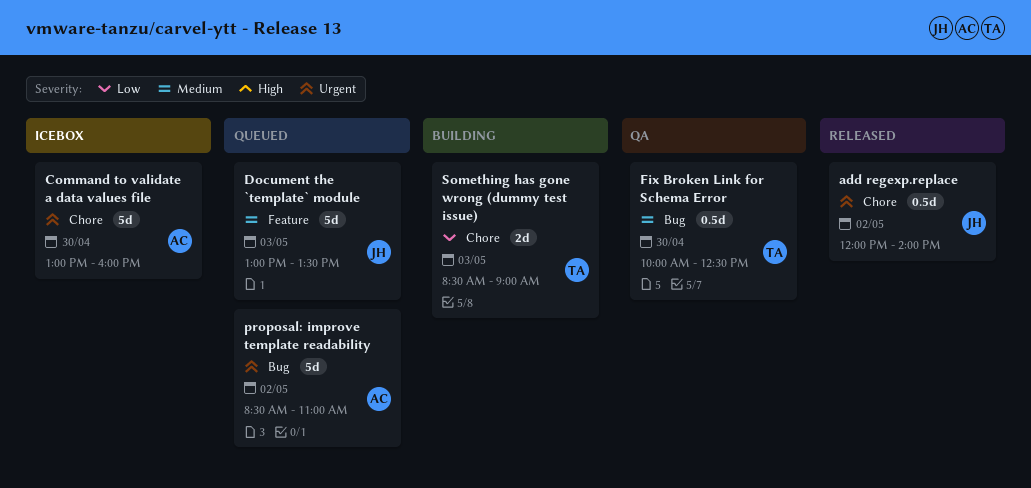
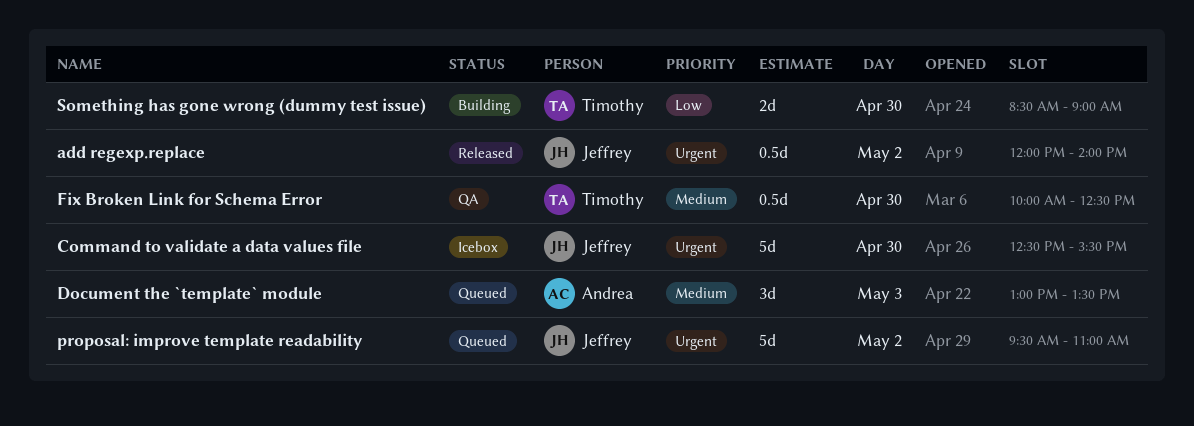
Command to validate a data values file, owner: Andrea -> Jeffrey
Command to validate a data values file, begins: 13:00 -> 12:30
Command to validate a data values file, ends: 16:00 -> 15:30
Document the `template` module, owner: Jeffrey -> Andrea
Document the `template` module, estimate: 5d -> 3d
proposal: improve template readability, owner: Andrea -> Jeffrey
proposal: improve template readability, begins: 08:30 -> 09:30
Something has gone wrong (dummy test issue), day: May 3 -> Apr 30

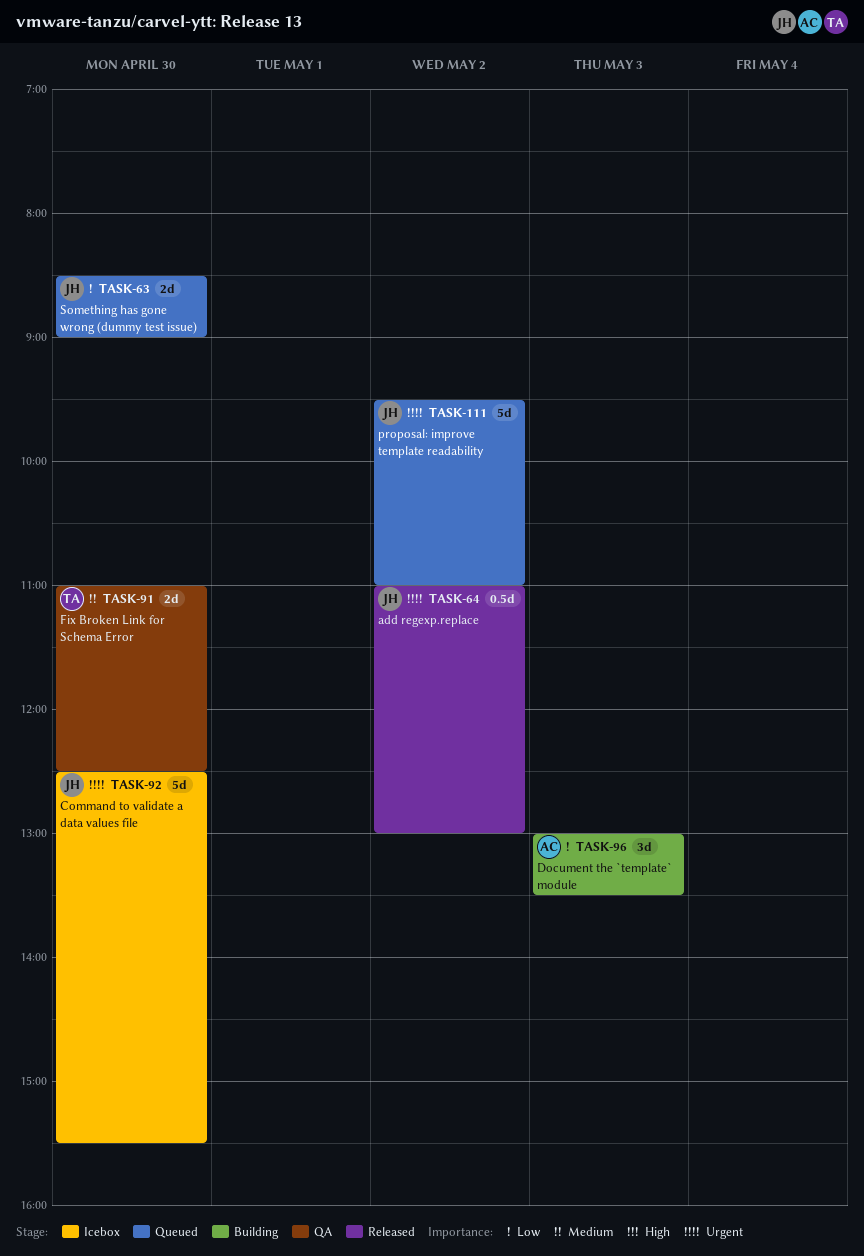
add regexp.replace, begins: 12:00 -> 11:00
add regexp.replace, ends: 14:00 -> 13:00
Document the `template` module, status: Queued -> Building
Document the `template` module, priority: Medium -> Low
Fix Broken Link for Schema Error, estimate: 0.5d -> 2d
Fix Broken Link for Schema Error, begins: 10:00 -> 11:00
Something has gone wrong (dummy test issue), status: Building -> Queued
Something has gone wrong (dummy test issue), owner: Timothy -> Jeffrey

